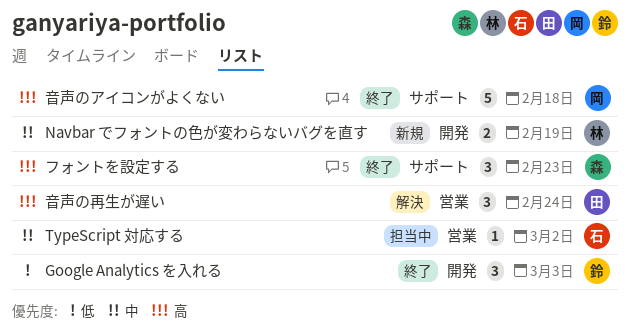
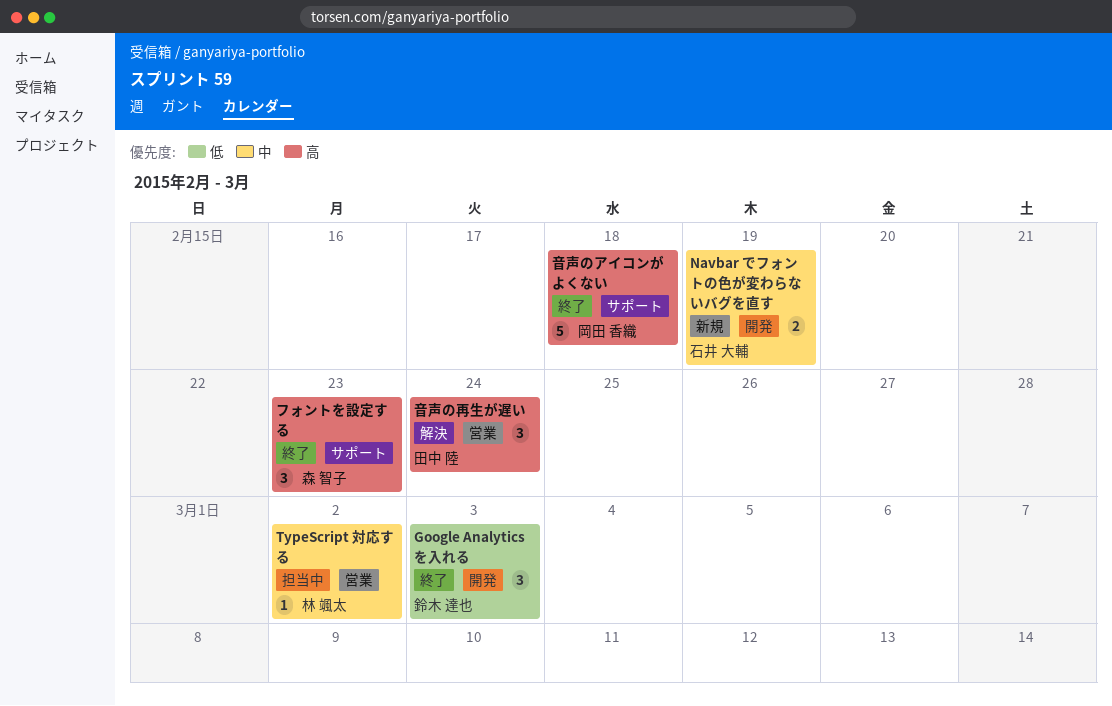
Navbar でフォントの色が変わらないバグを直す, owner: 林 颯太 -> 石井 大輔
TypeScript 対応する, owner: 石井 大輔 -> 林 颯太

